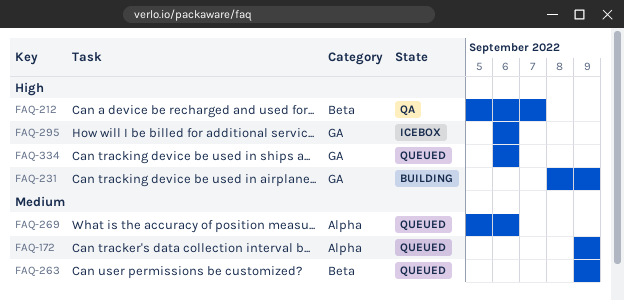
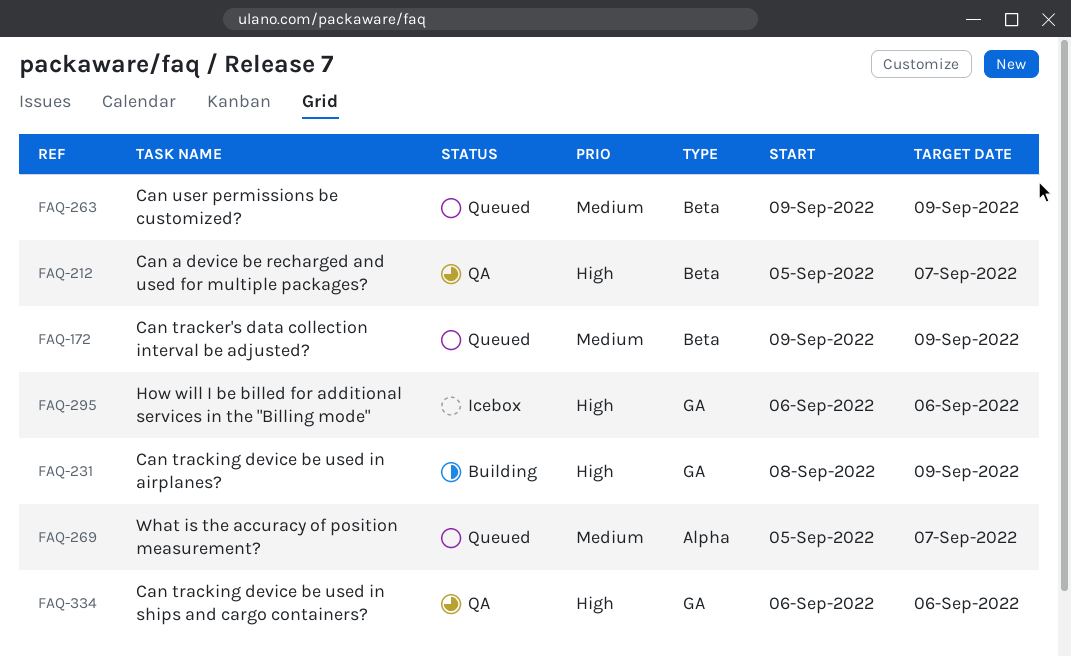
FAQ-172, label: Alpha -> Beta
FAQ-269, due: Sep 6 -> Sep 7
FAQ-334, status: Queued -> QA

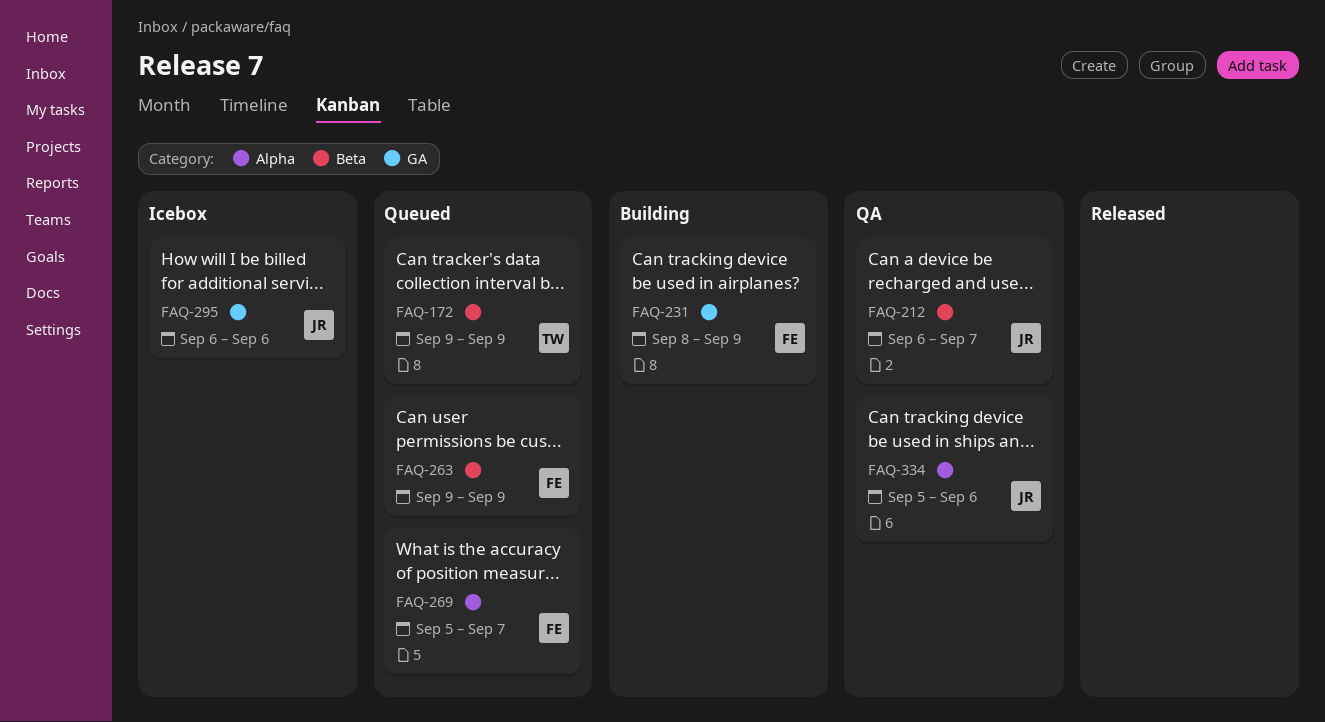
FAQ-212, start: Sep 5 -> Sep 6
FAQ-334, label: GA -> Alpha
FAQ-334, start: Sep 6 -> Sep 5

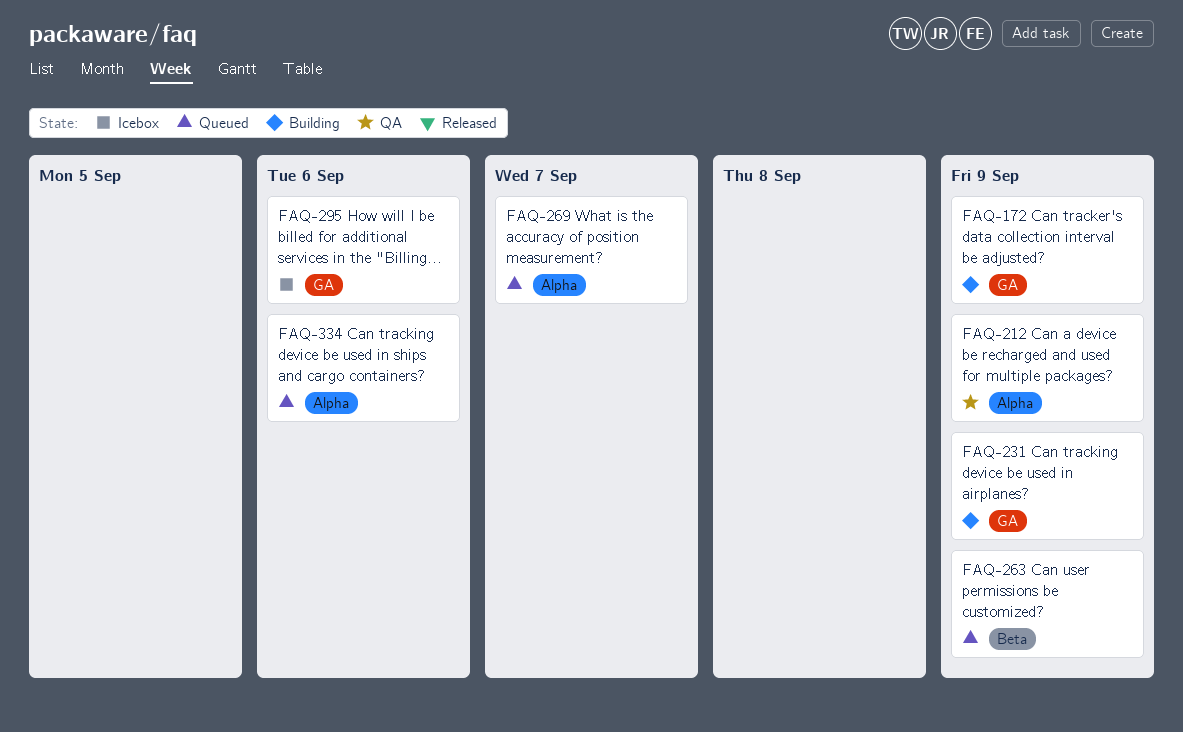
FAQ-172, status: Queued -> Building
FAQ-172, label: Beta -> GA
FAQ-212, label: Beta -> Alpha
FAQ-212, due: Sep 7 -> Sep 9
FAQ-334, status: QA -> Queued

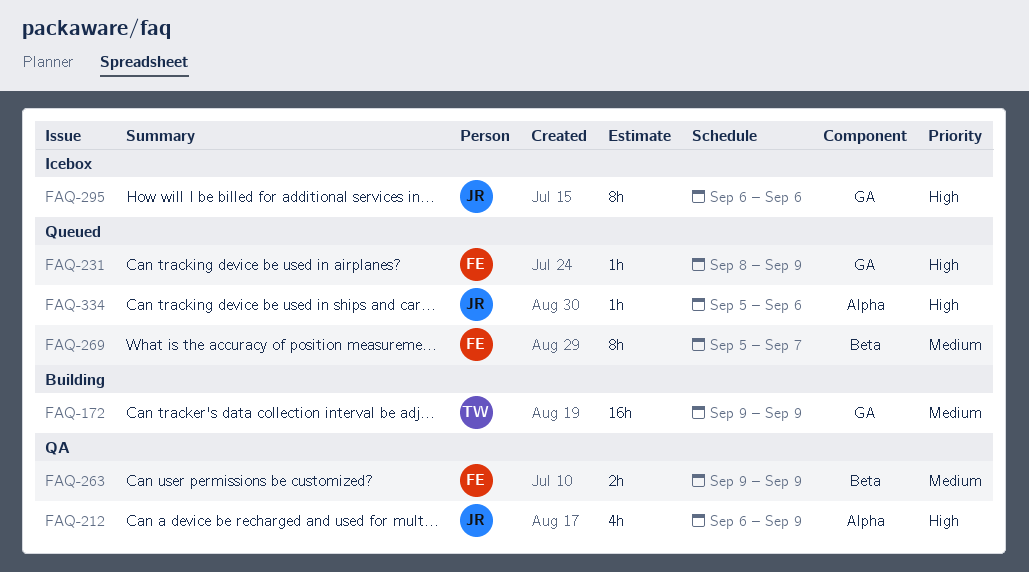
FAQ-231, status: Building -> Queued
FAQ-263, status: Queued -> QA
FAQ-269, label: Alpha -> Beta

